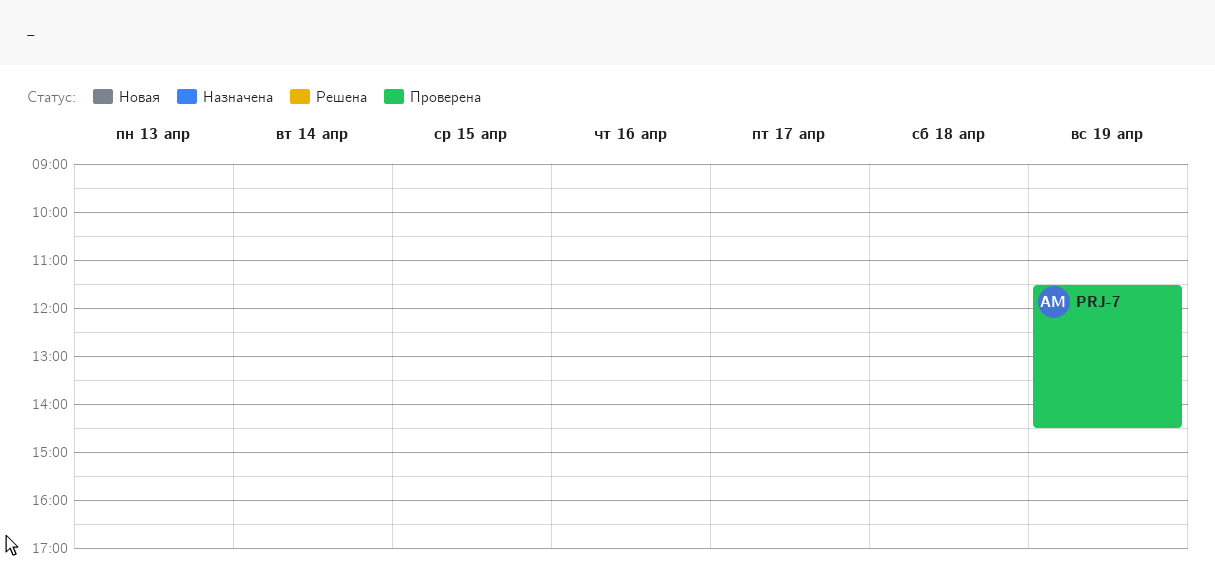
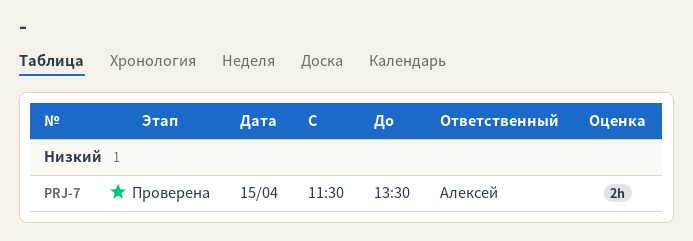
PRJ-7, day: Apr 19 -> Apr 15
PRJ-7, ends: 14:30 -> 13:30

